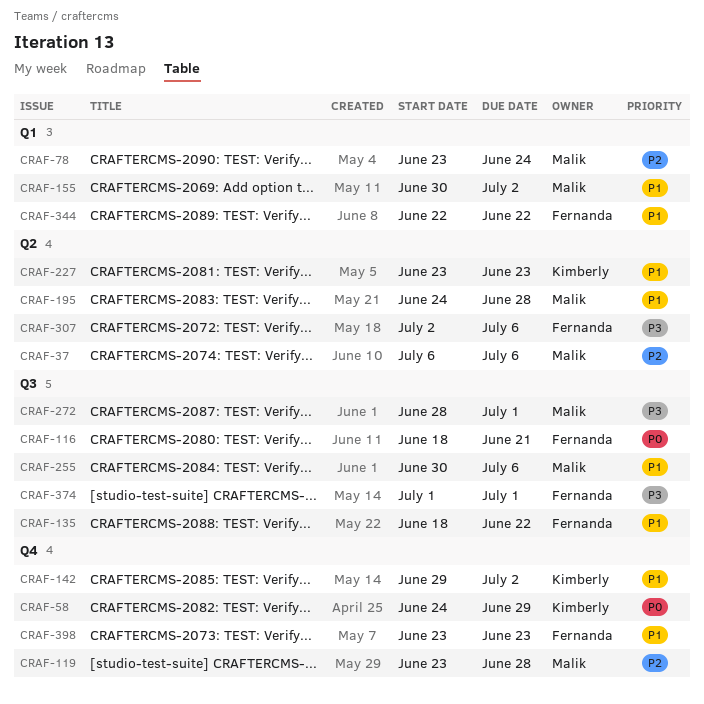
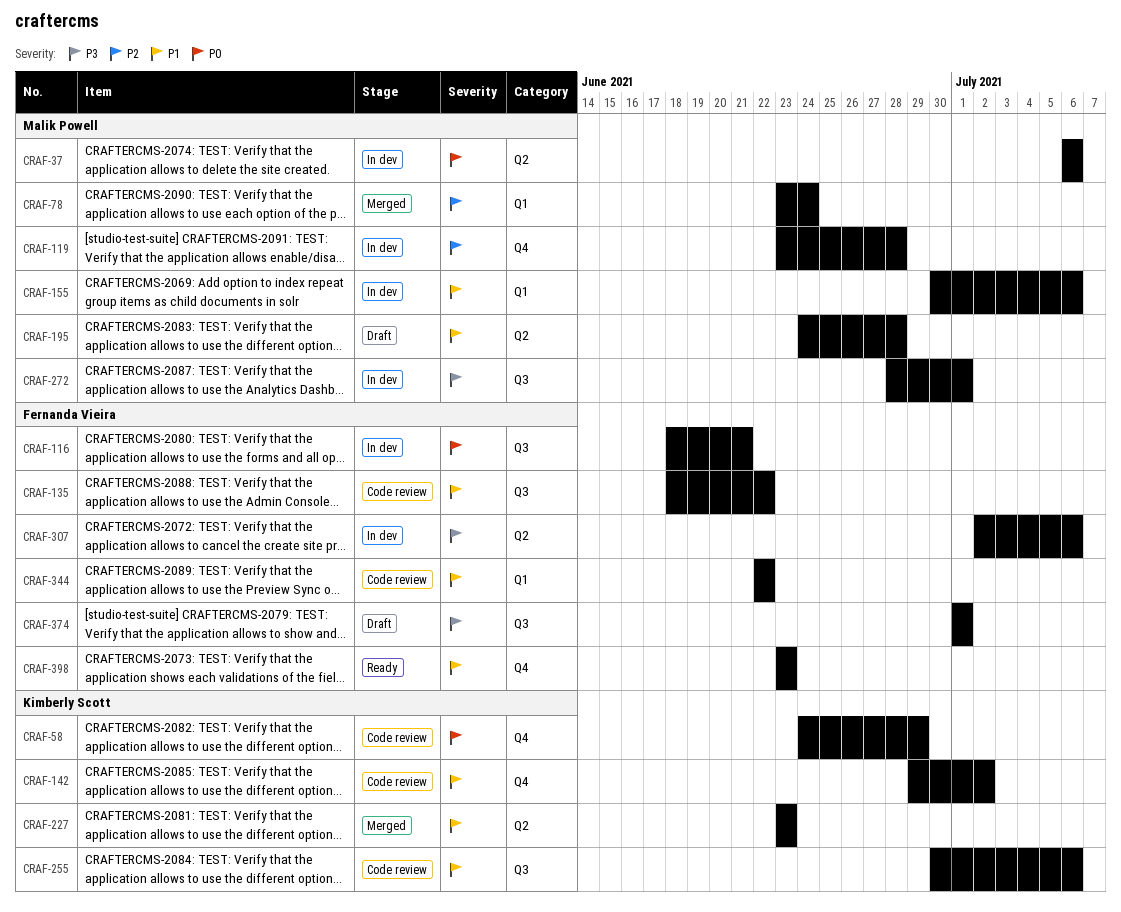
CRAF-37, priority: P2 -> P0
CRAF-155, due: Jul 2 -> Jul 6
CRAF-255, owner: Malik Powell -> Kimberly Scott

